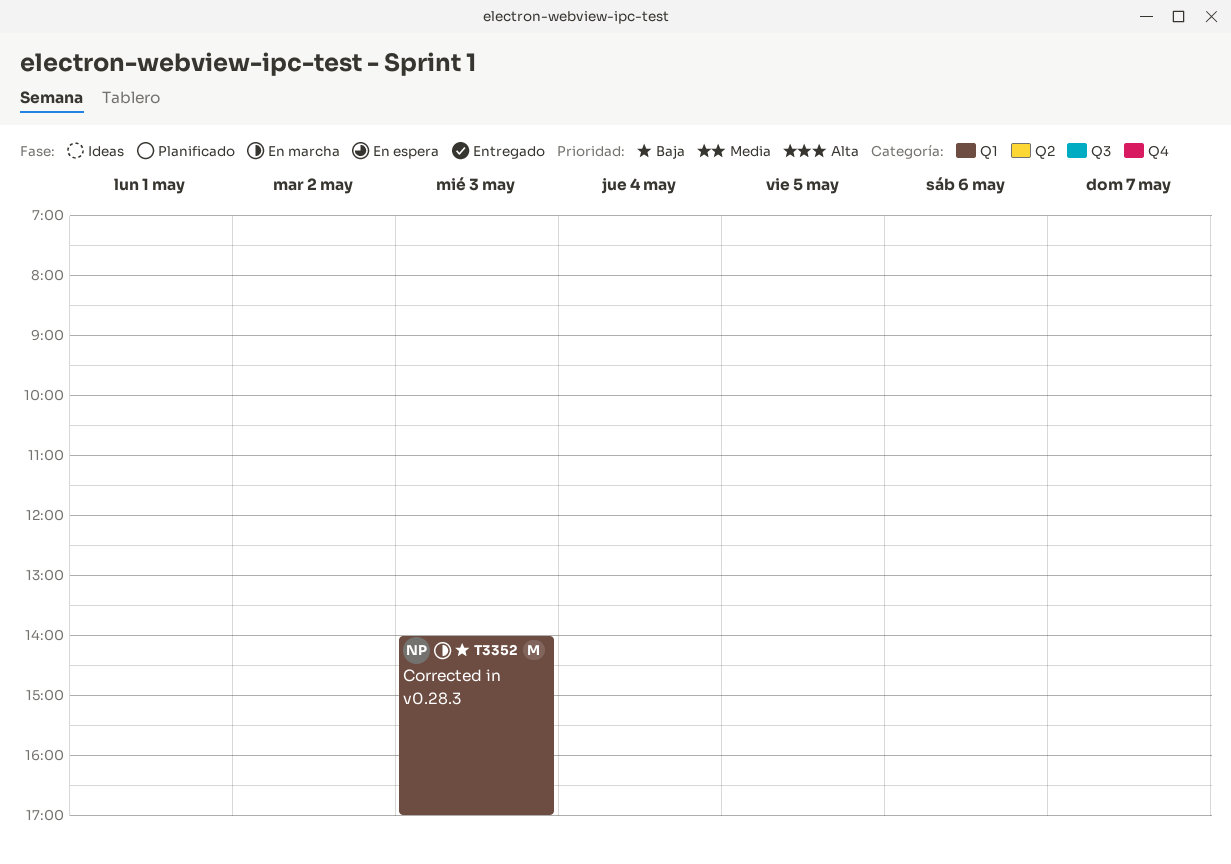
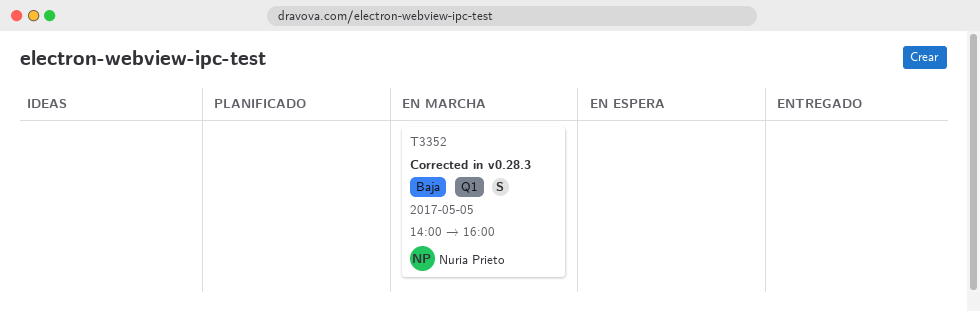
T3352, estimate: M -> S
T3352, day: May 3 -> May 5
T3352, ends: 17:00 -> 16:00

